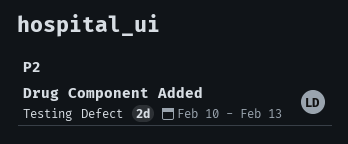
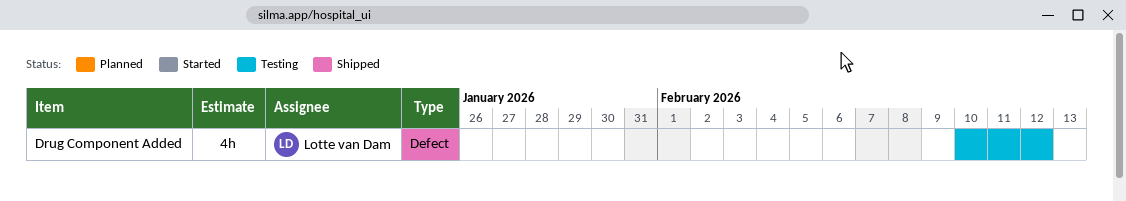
Drug Component Added, estimate: 2d -> 4h
Drug Component Added, due: Feb 13 -> Feb 12

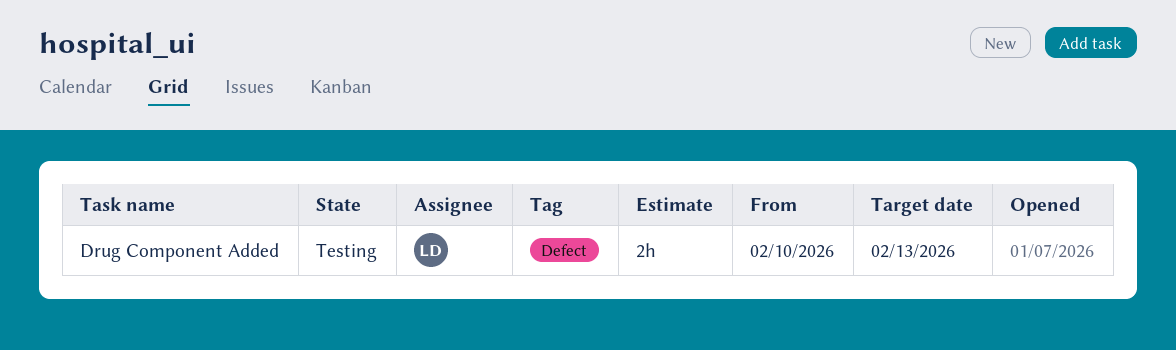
Drug Component Added, estimate: 4h -> 2h
Drug Component Added, due: Feb 12 -> Feb 13

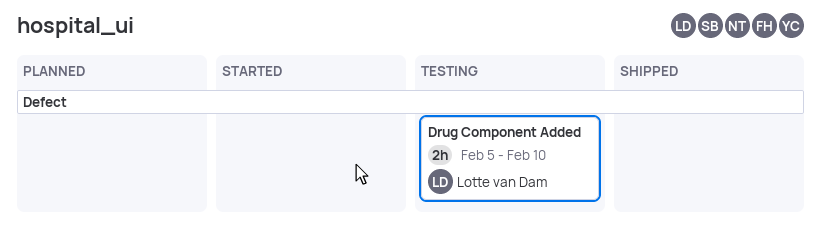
Drug Component Added, start: Feb 10 -> Feb 5
Drug Component Added, due: Feb 13 -> Feb 10

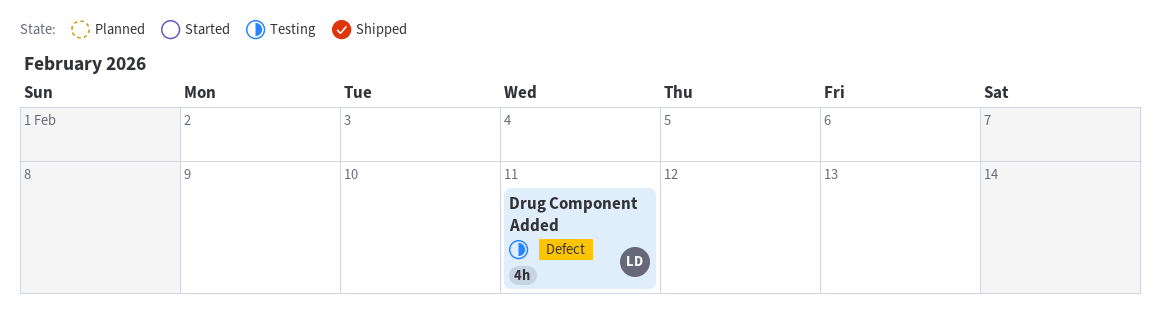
Drug Component Added, estimate: 2h -> 4h
Drug Component Added, due: Feb 10 -> Feb 11

